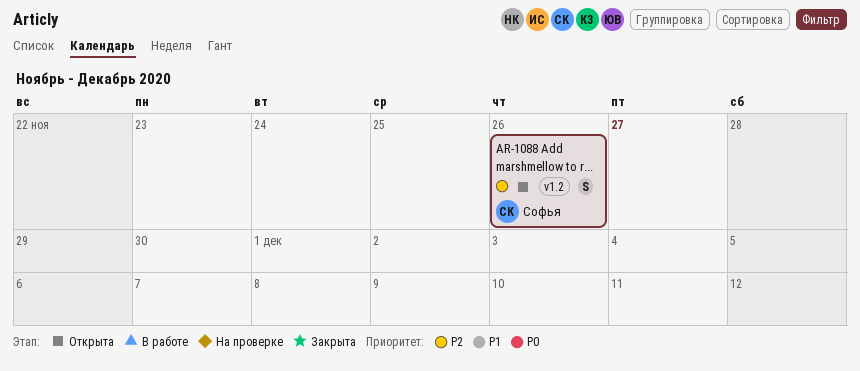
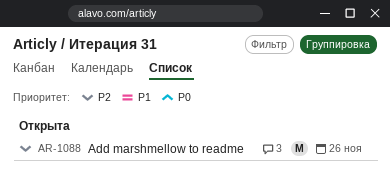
AR-1088, estimate: S -> M

